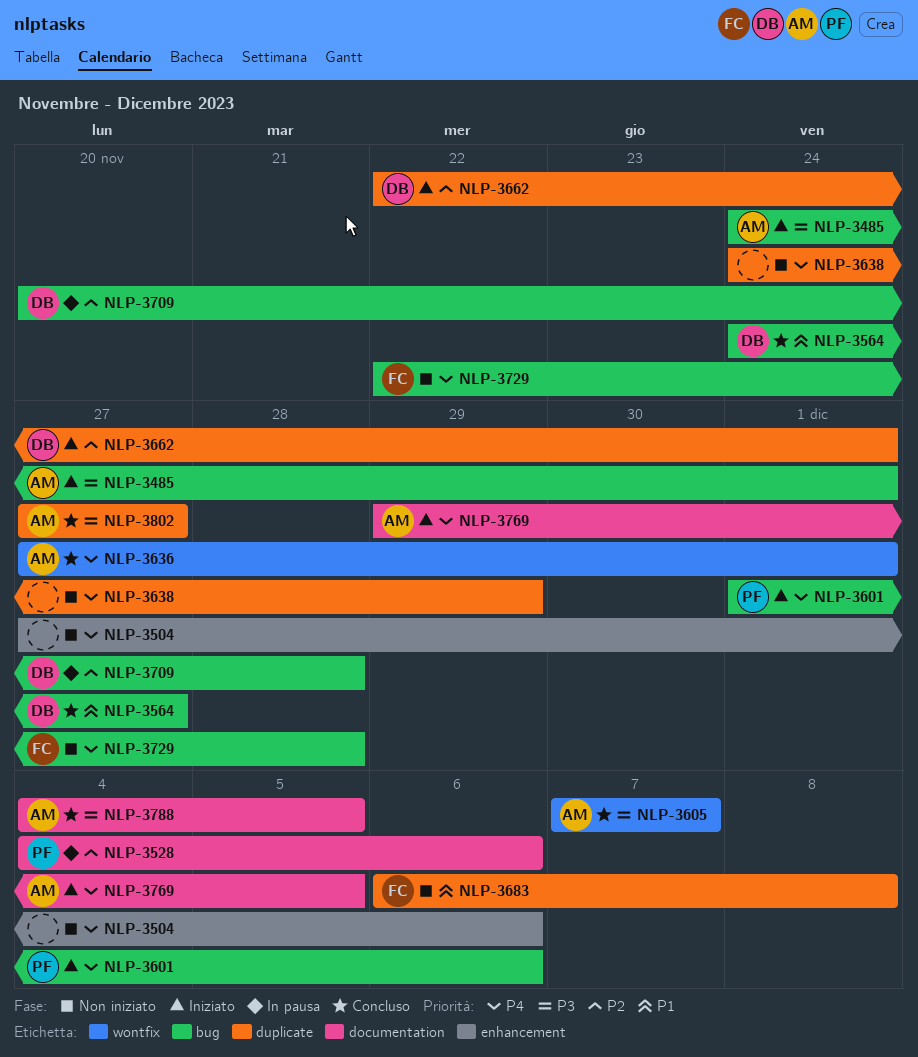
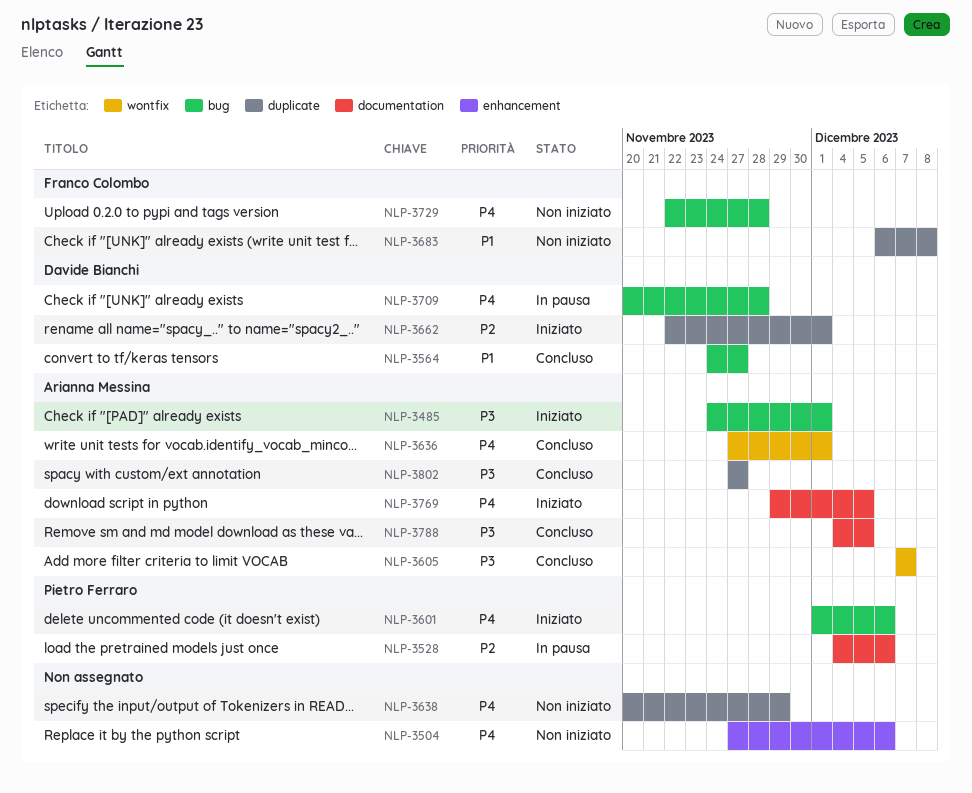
NLP-3638, start: Nov 24 -> Nov 20
NLP-3709, priority: P2 -> P4

